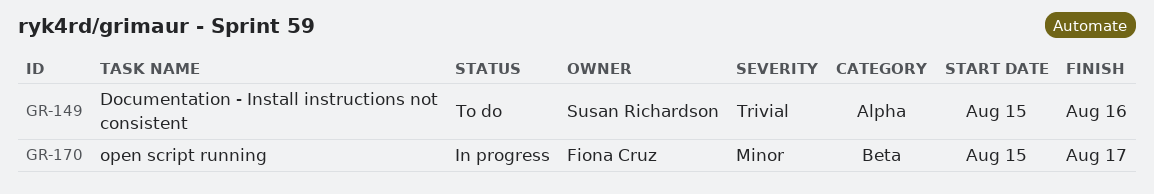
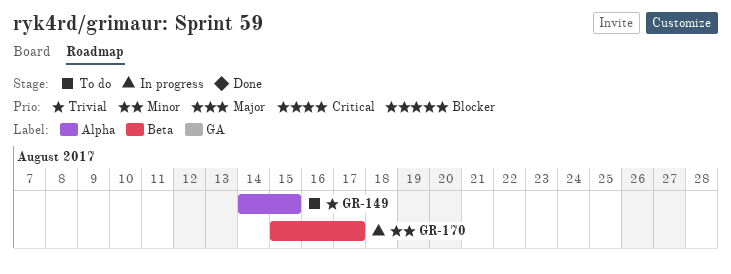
GR-149, start: Aug 15 -> Aug 14
GR-149, due: Aug 16 -> Aug 15

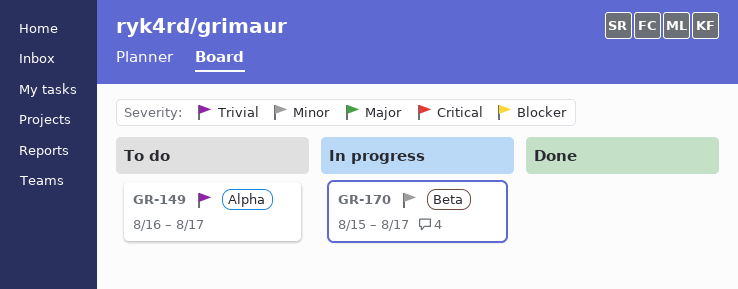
GR-149, start: Aug 14 -> Aug 16
GR-149, due: Aug 15 -> Aug 17

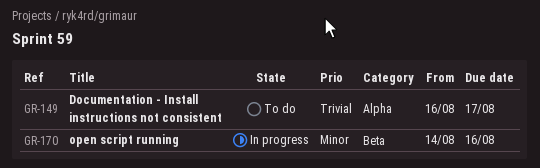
GR-170, start: Aug 15 -> Aug 14
GR-170, due: Aug 17 -> Aug 16

